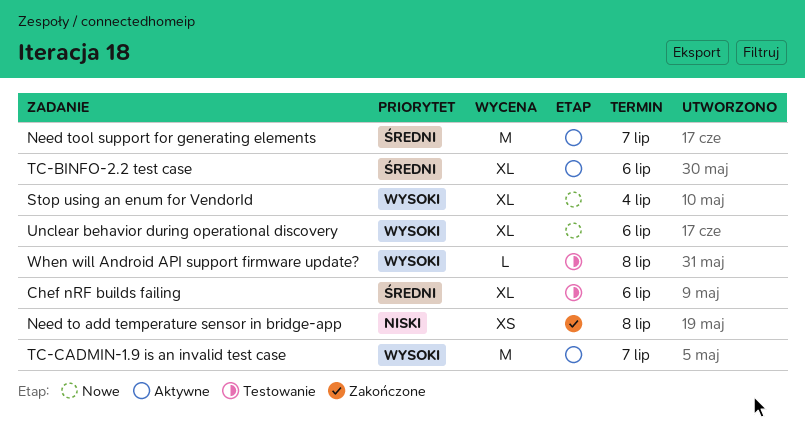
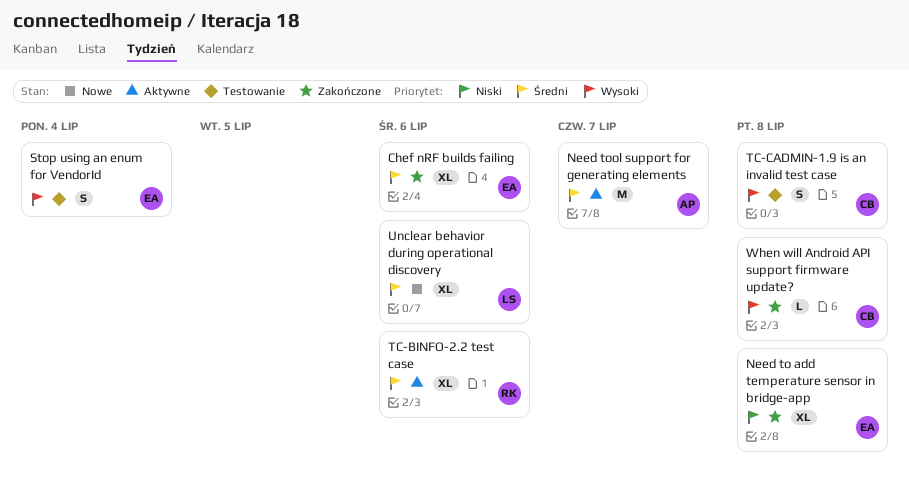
Chef nRF builds failing, status: Testowanie -> Zakończone
Need to add temperature sensor in bridge-app, estimate: XS -> XL
Stop using an enum for VendorId, status: Nowe -> Testowanie
Stop using an enum for VendorId, estimate: XL -> S
TC-CADMIN-1.9 is an invalid test case, status: Aktywne -> Testowanie
TC-CADMIN-1.9 is an invalid test case, estimate: M -> S
TC-CADMIN-1.9 is an invalid test case, due: Jul 7 -> Jul 8
Unclear behavior during operational discovery, priority: Wysoki -> Średni
When will Android API support firmware update?, status: Testowanie -> Zakończone

